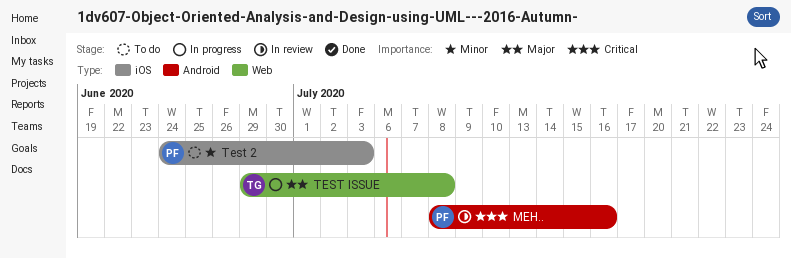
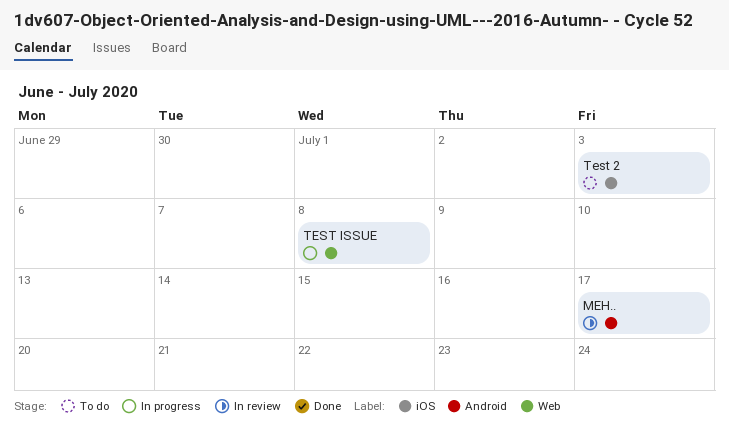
MEH.., due: Jul 16 -> Jul 17

